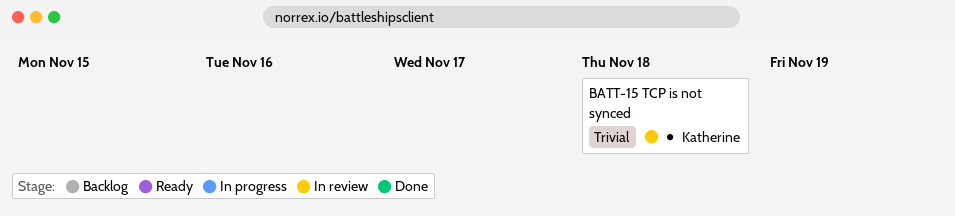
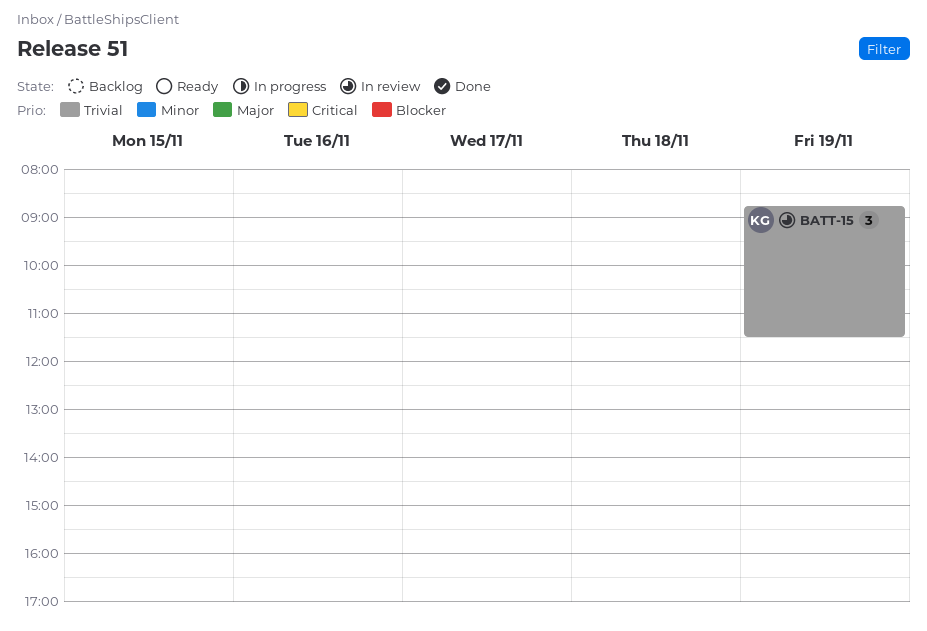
BATT-15, estimate: 1 -> 3
BATT-15, day: Nov 18 -> Nov 19

